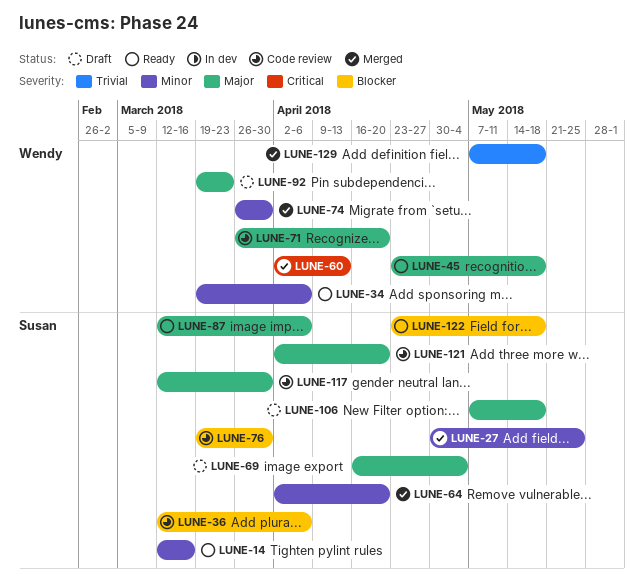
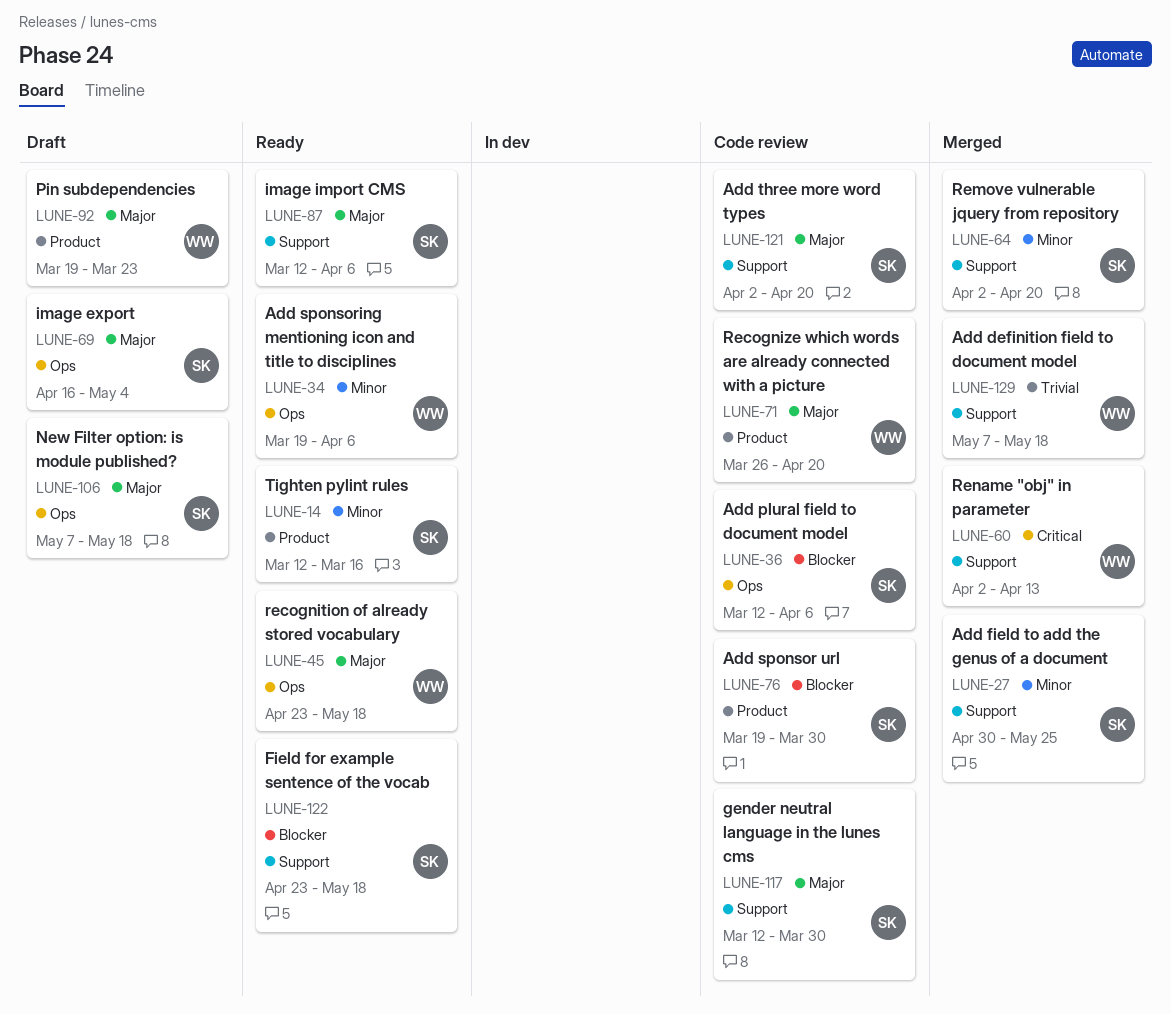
LUNE-74: present -> none

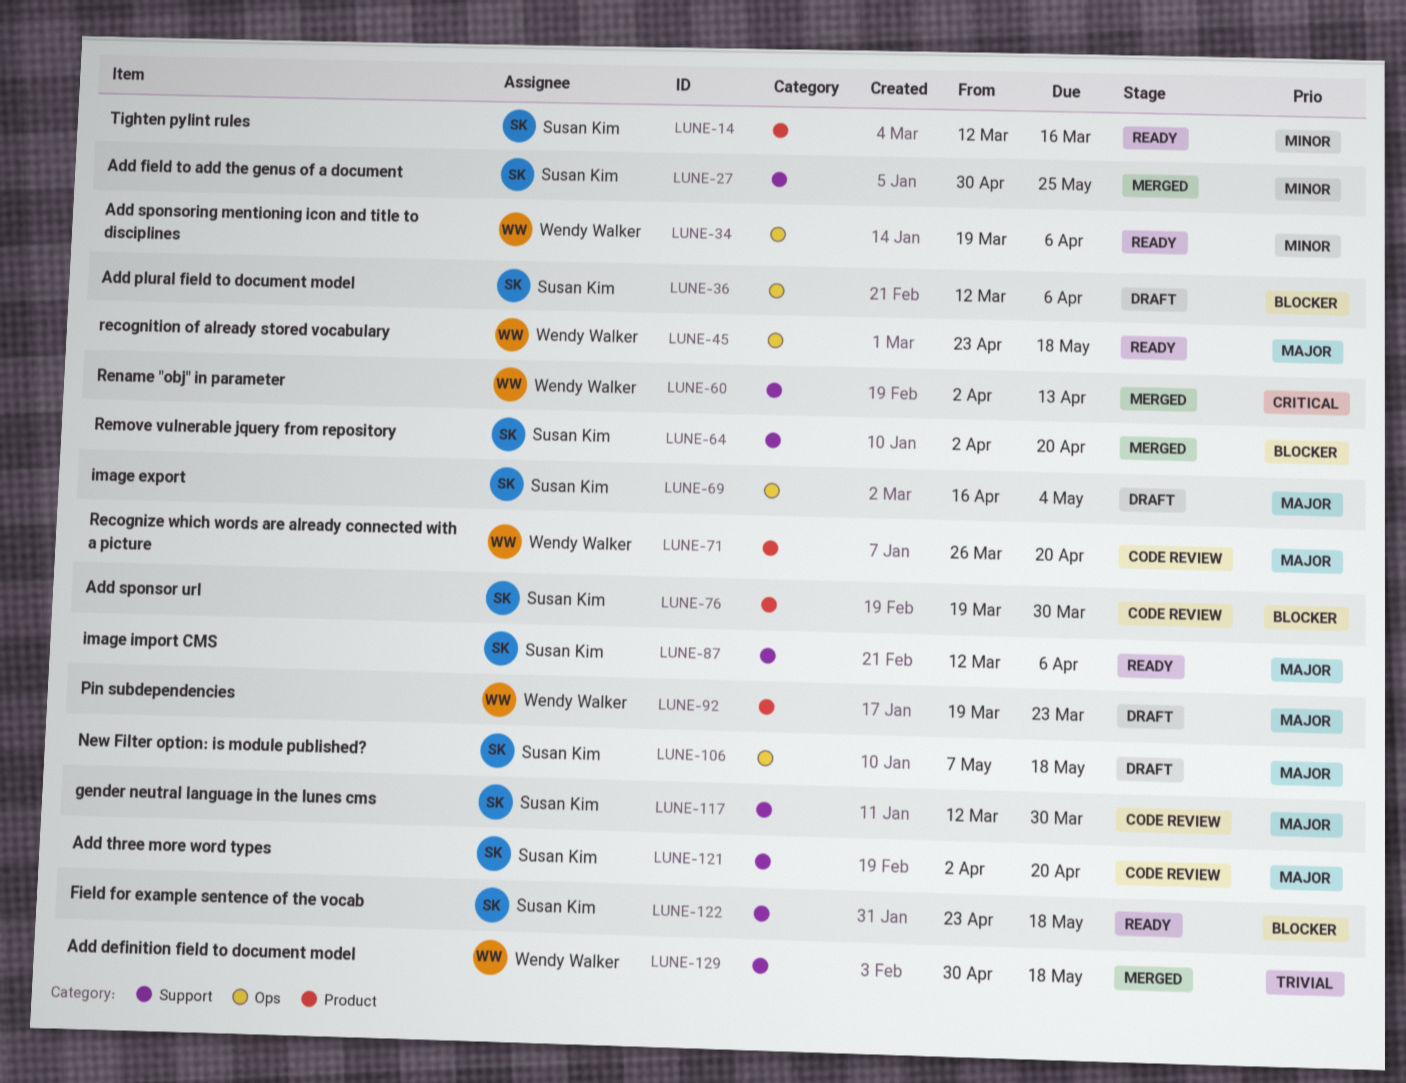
LUNE-36, status: Code review -> Draft
LUNE-64, priority: Minor -> Blocker
LUNE-129, start: May 7 -> Apr 30

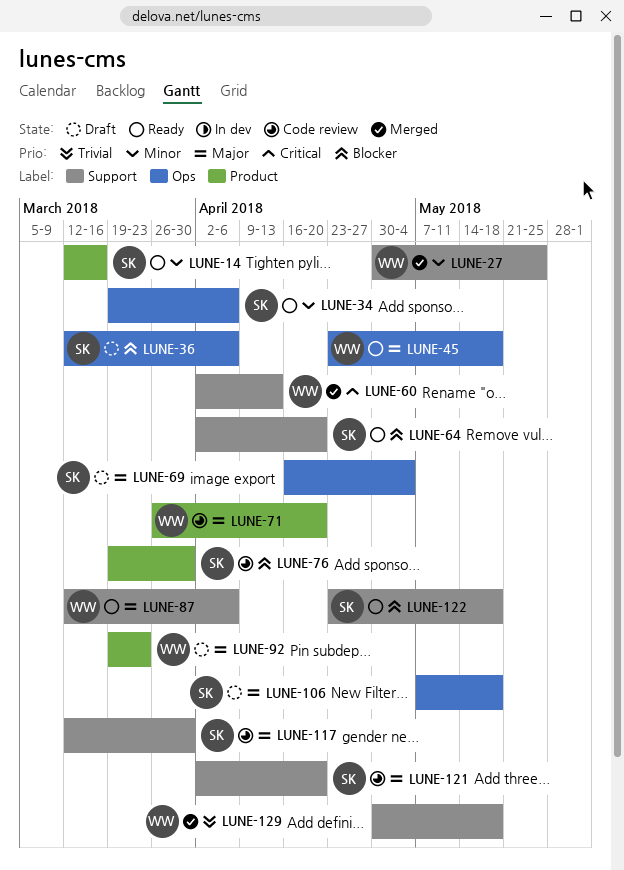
LUNE-27, owner: Susan Kim -> Wendy Walker
LUNE-34, owner: Wendy Walker -> Susan Kim
LUNE-64, status: Merged -> Ready
LUNE-87, owner: Susan Kim -> Wendy Walker

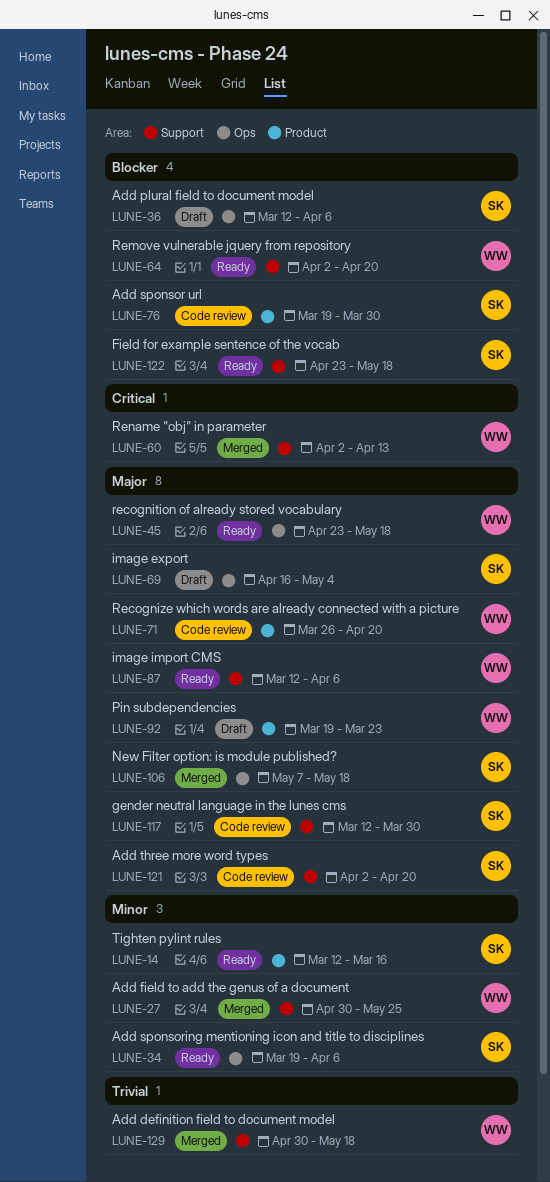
LUNE-64, owner: SK -> WW
LUNE-106, status: Draft -> Merged

